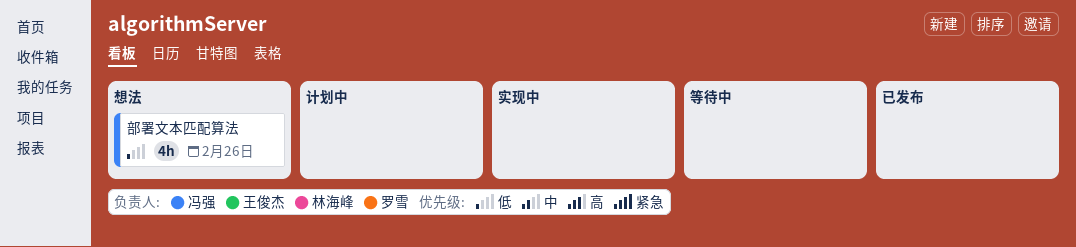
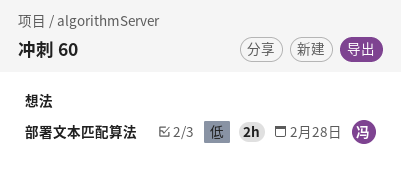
部署文本匹配算法, estimate: 4h -> 2h
部署文本匹配算法, due: Feb 26 -> Feb 28

